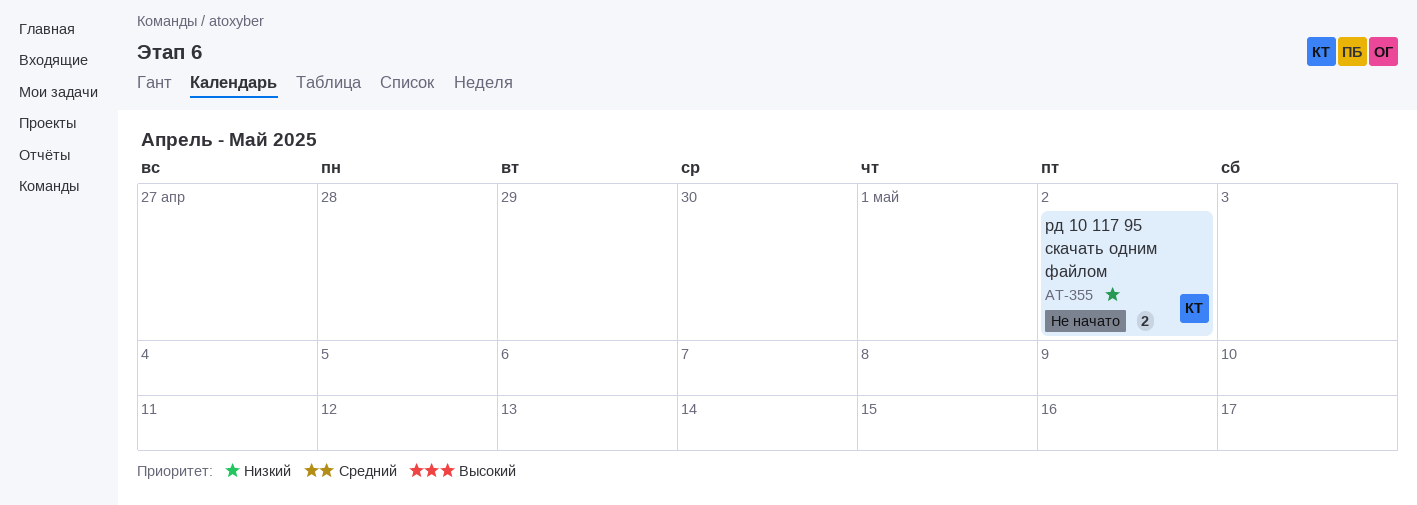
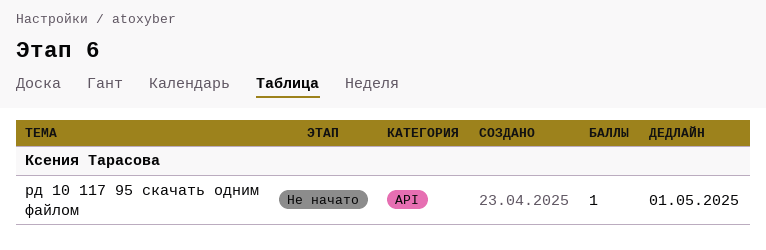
рд 10 117 95 скачать одним файлом, estimate: 2 -> 1
рд 10 117 95 скачать одним файлом, due: May 2 -> May 1

